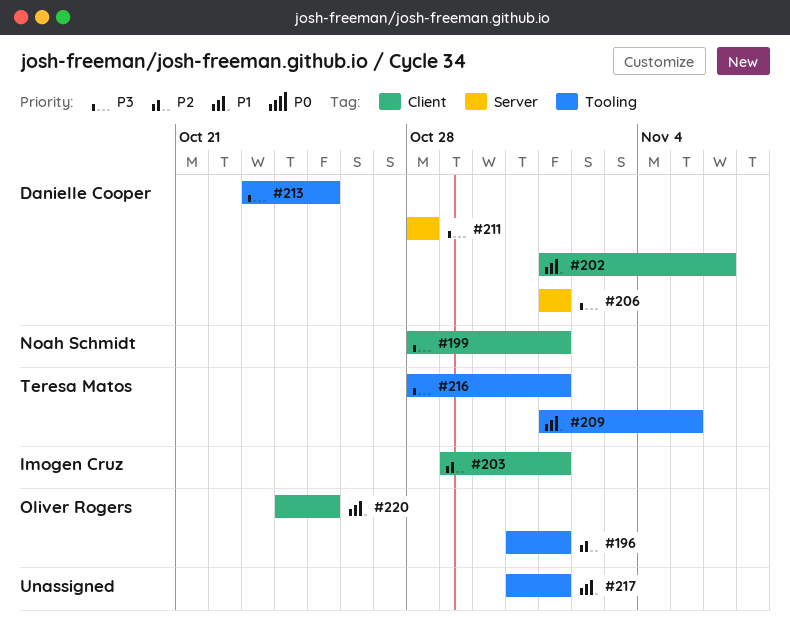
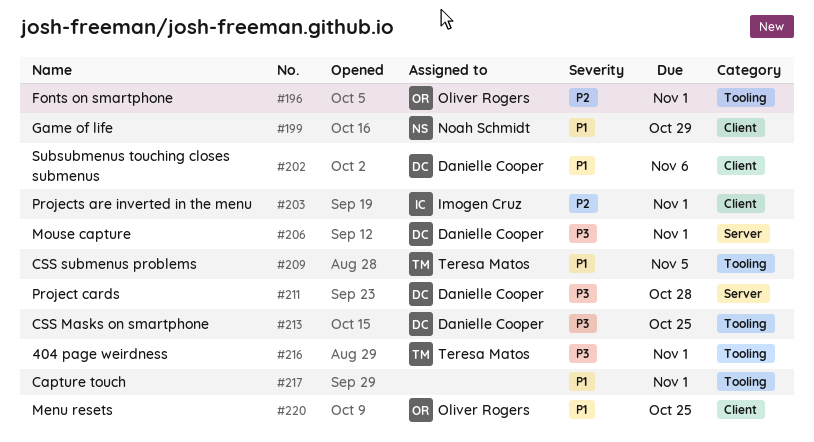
#199, priority: P3 -> P1
#199, due: Nov 1 -> Oct 29

